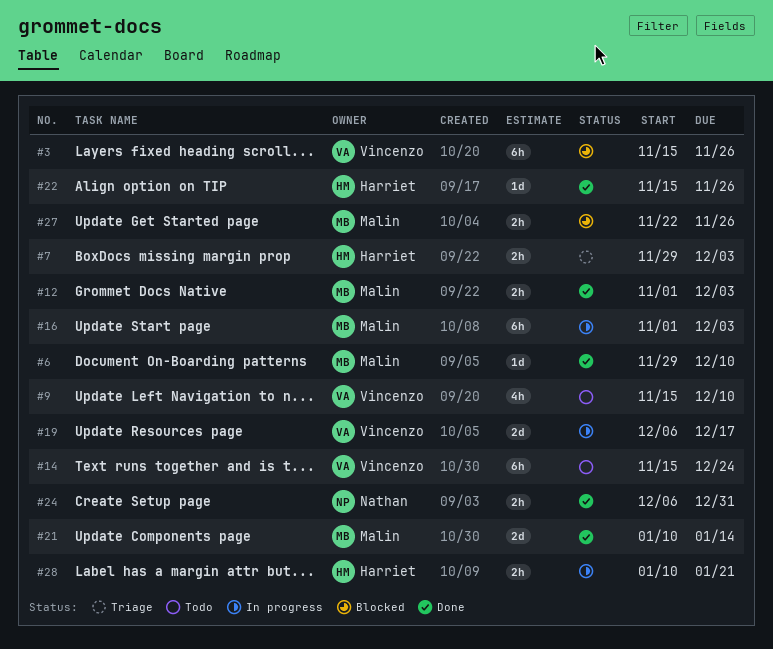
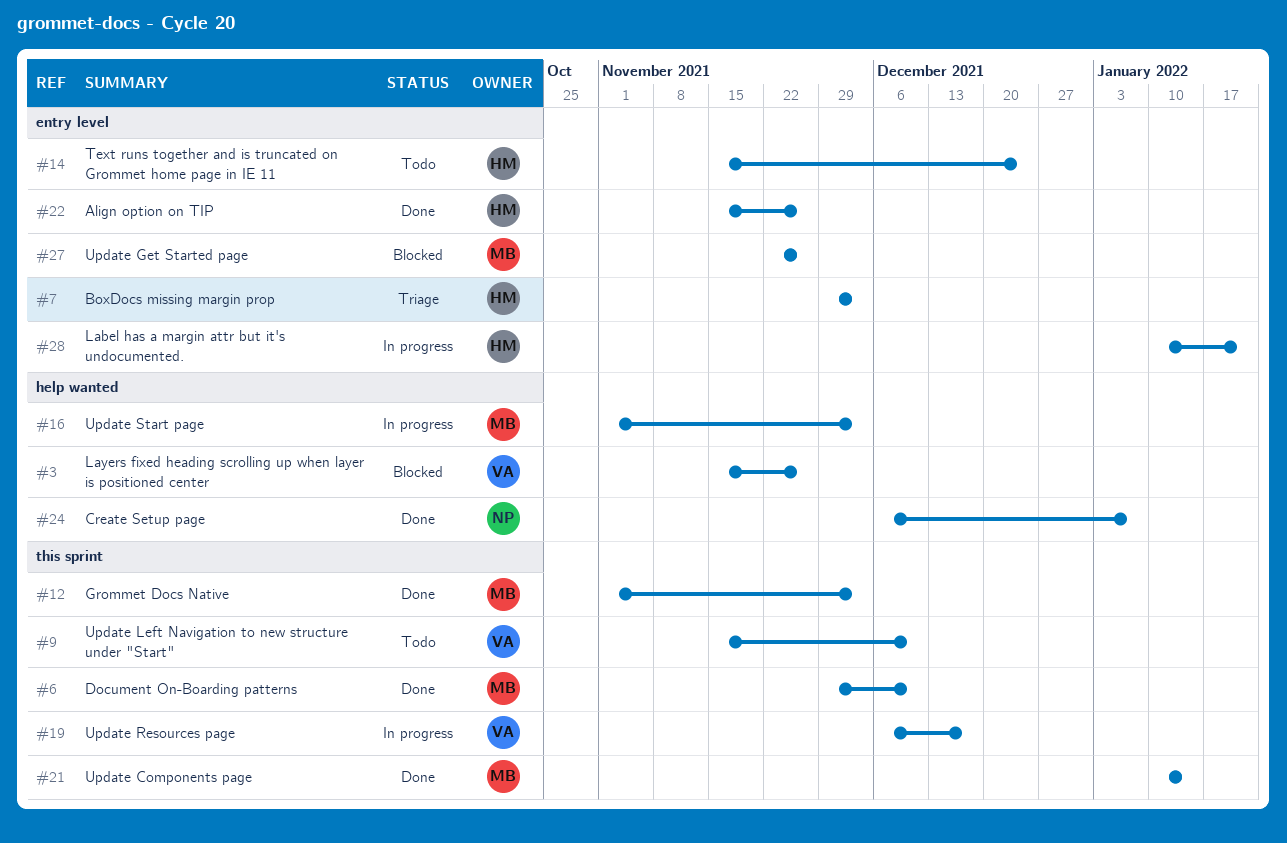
#14, owner: Vincenzo -> Harriet
#24, due: Dec 31 -> Jan 7

